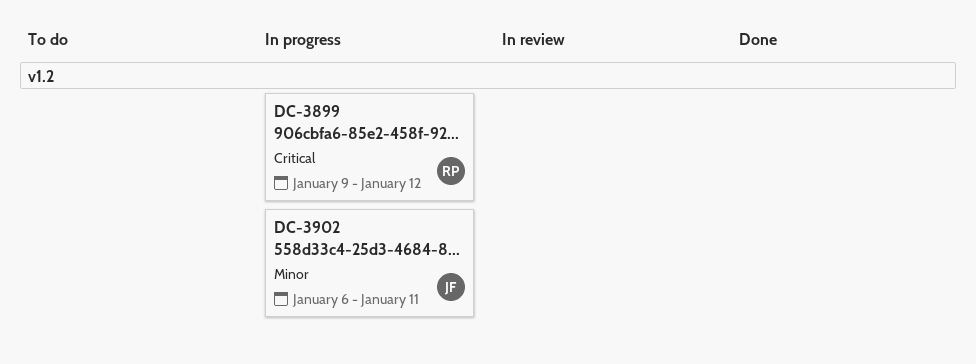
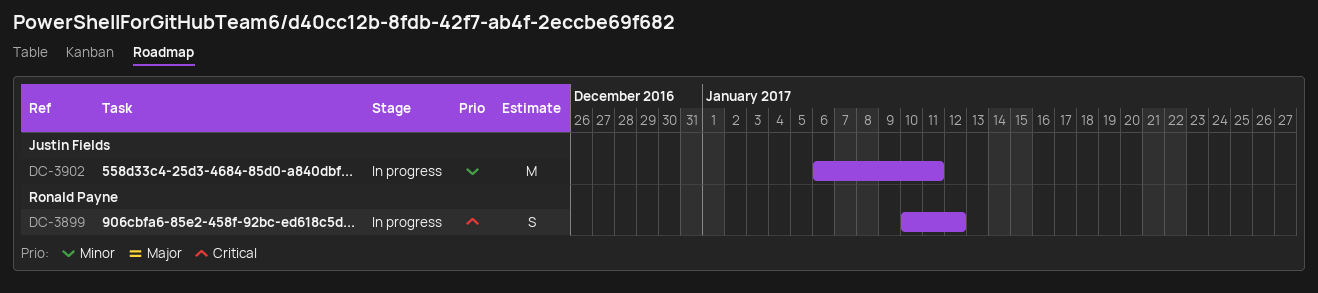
DC-3899, start: Jan 9 -> Jan 10

